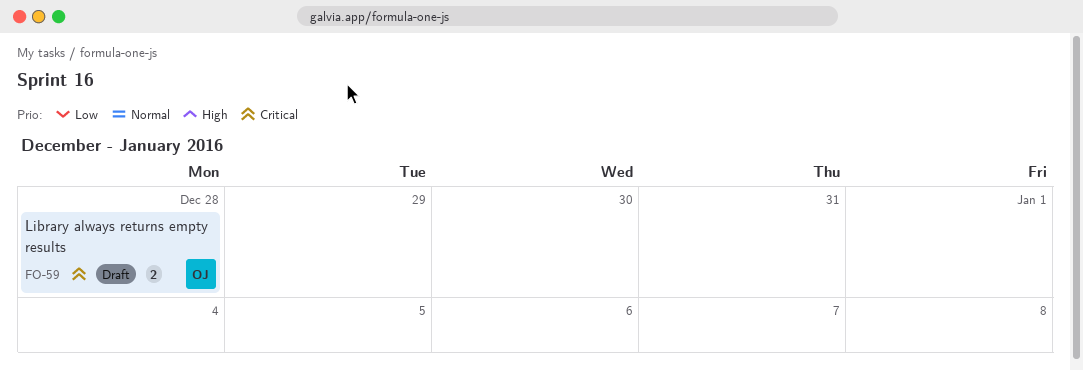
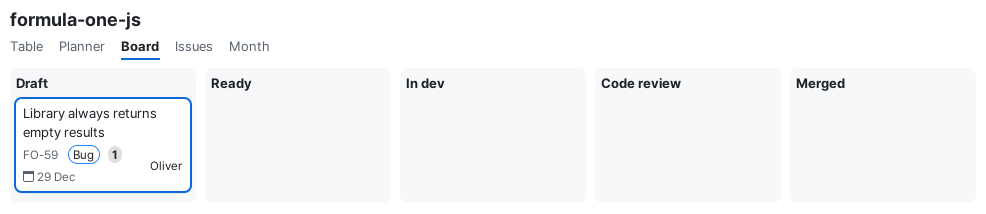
FO-59, estimate: 2 -> 1
FO-59, due: Dec 28 -> Dec 29

